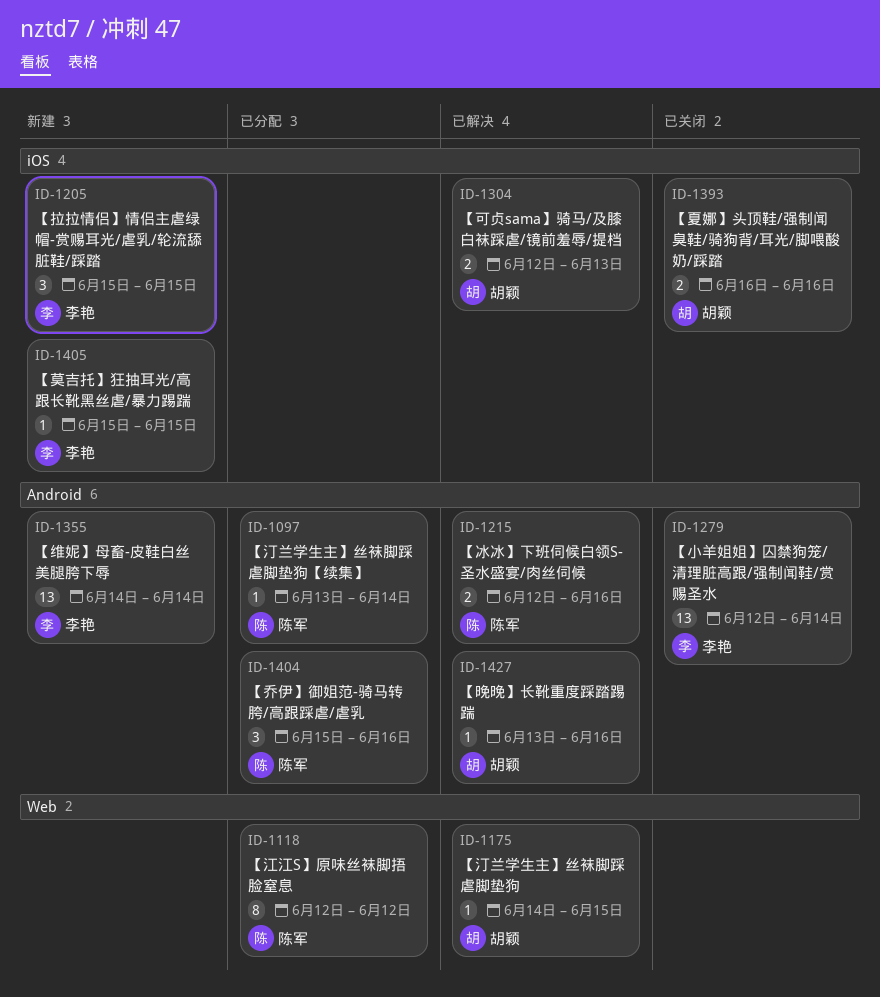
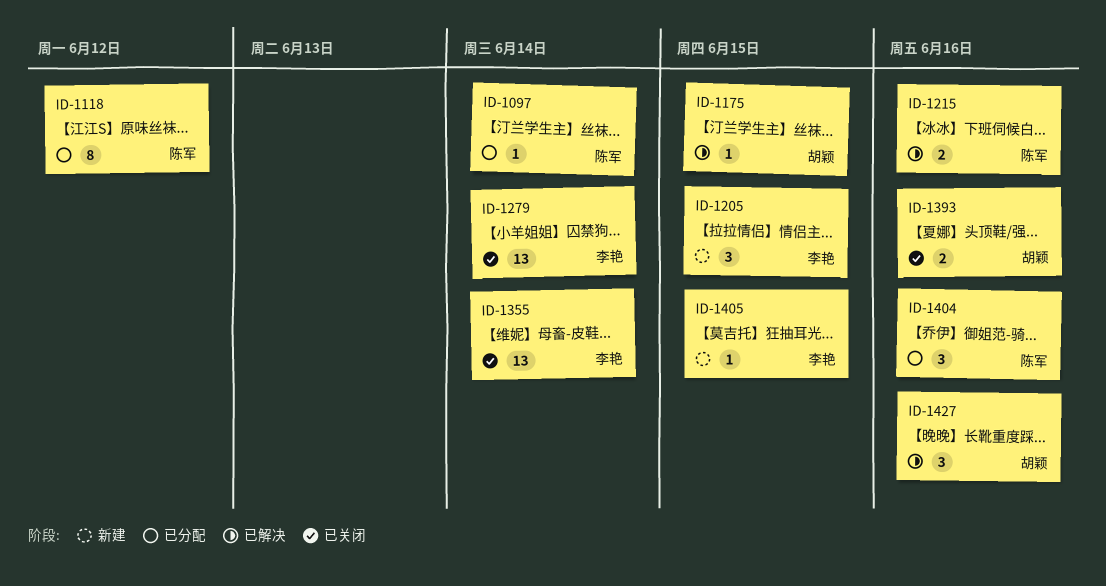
ID-1304: present -> none
ID-1355, status: 新建 -> 已关闭
ID-1427, estimate: 1 -> 3

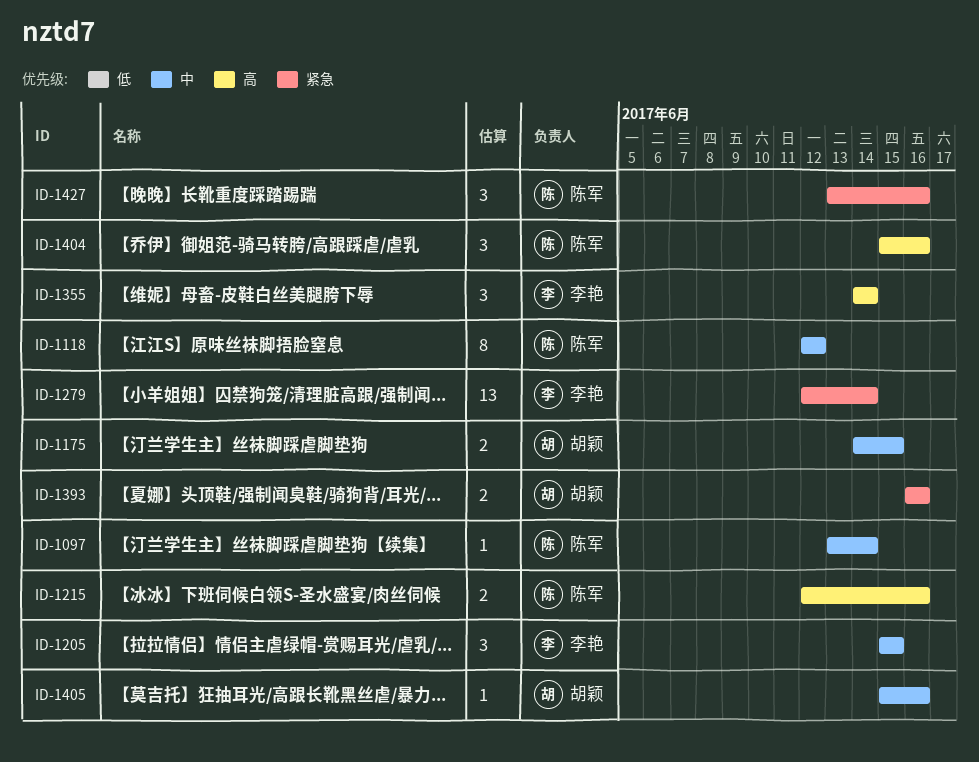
ID-1175, estimate: 1 -> 2
ID-1355, estimate: 13 -> 3
ID-1405, owner: 李艳 -> 胡颖
ID-1405, due: Jun 15 -> Jun 16
ID-1427, owner: 胡颖 -> 陈军

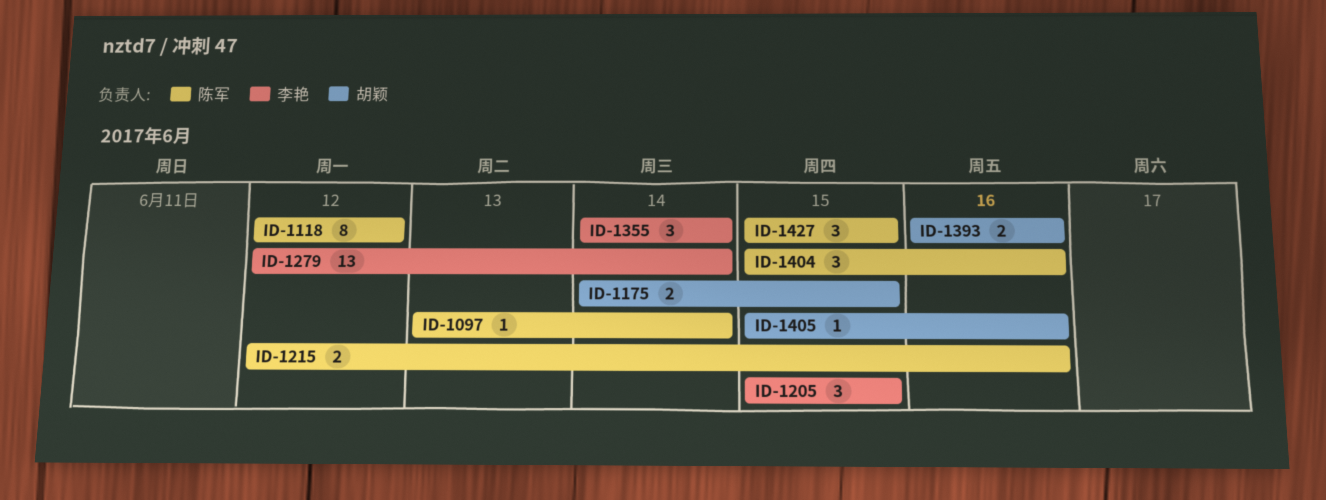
ID-1427, start: Jun 13 -> Jun 15
ID-1427, due: Jun 16 -> Jun 15

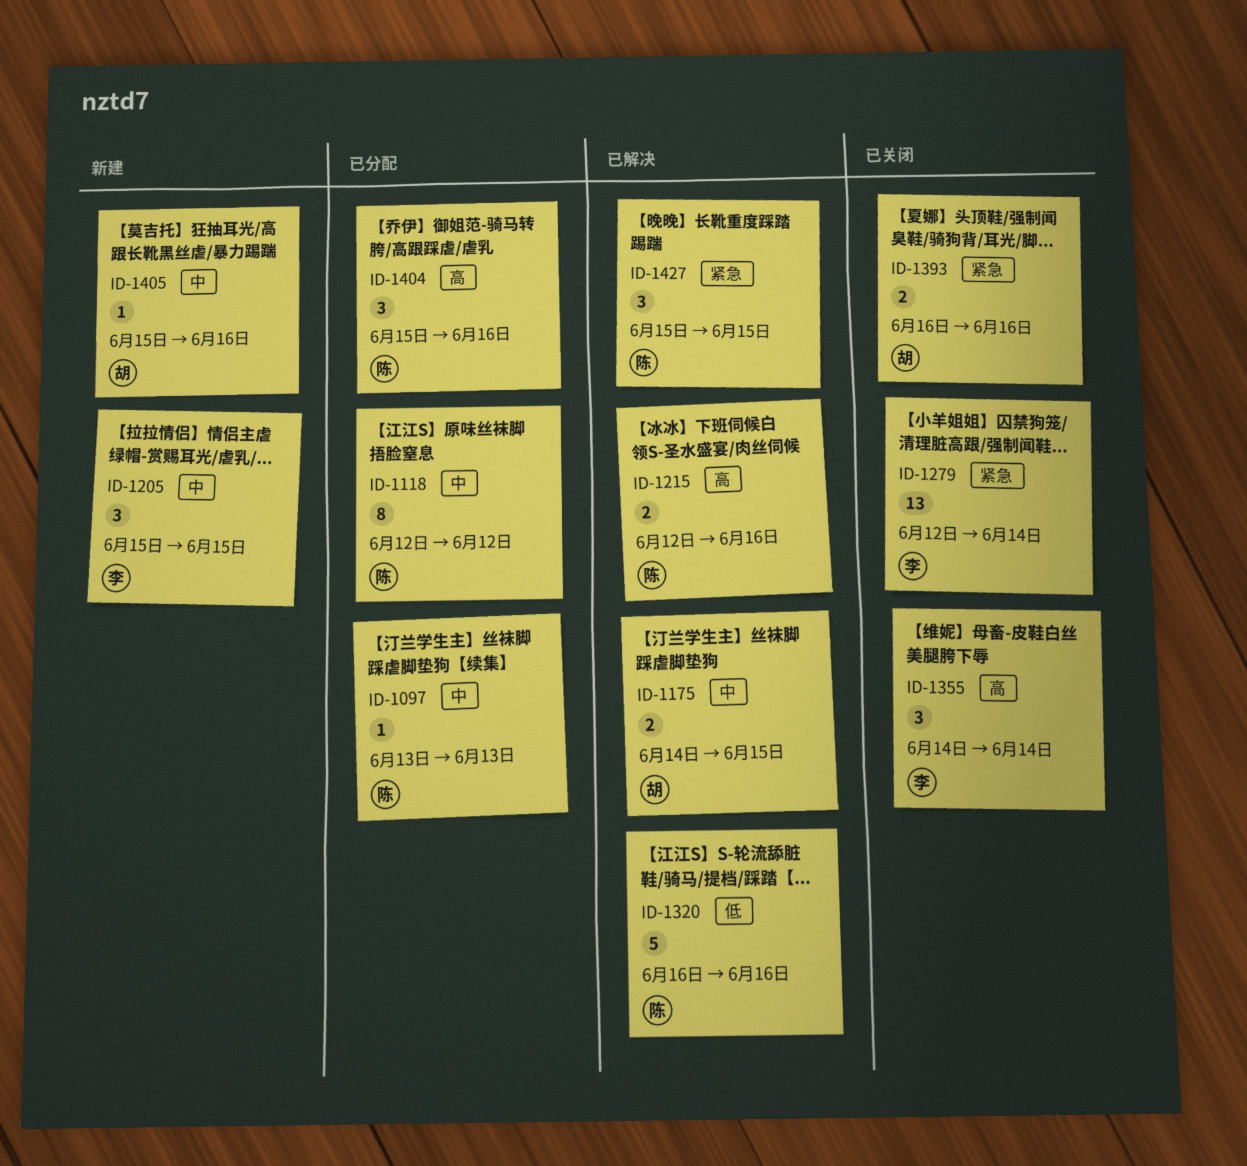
ID-1097, due: Jun 14 -> Jun 13
ID-1320: none -> present

